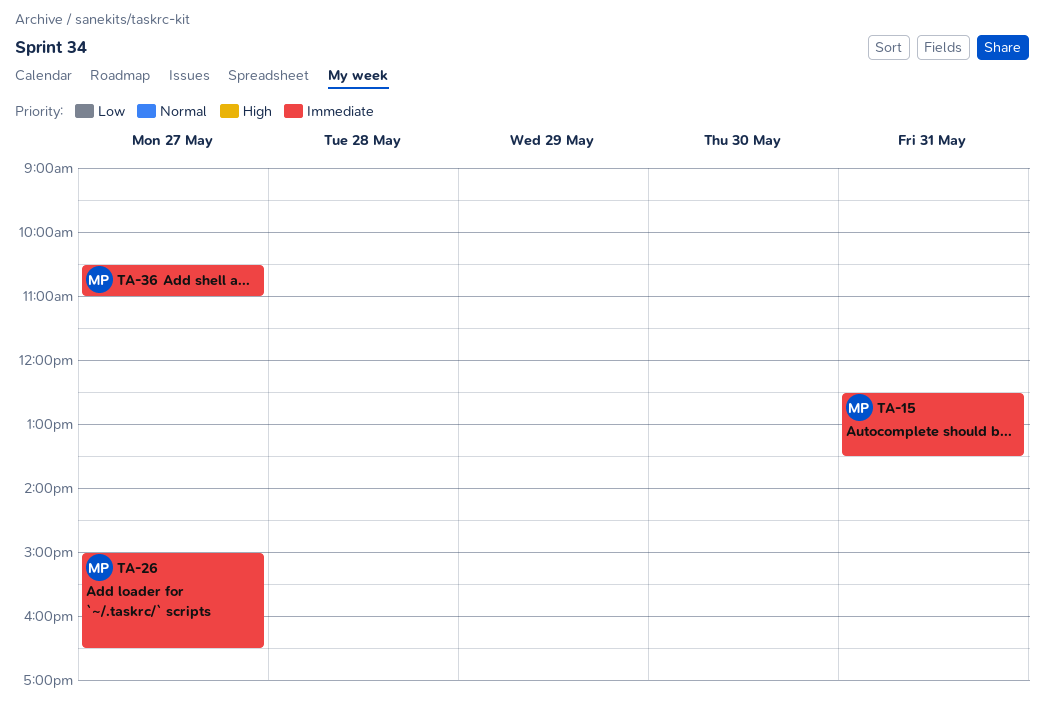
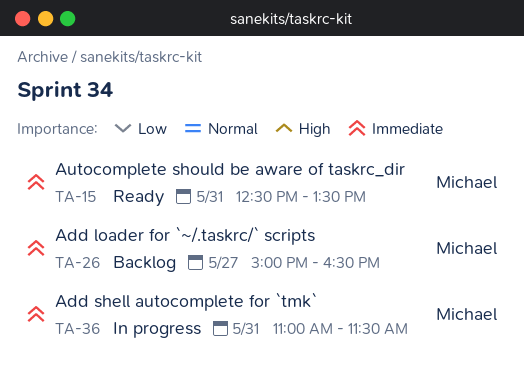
TA-36, day: May 27 -> May 31
TA-36, begins: 10:30 -> 11:00
TA-36, ends: 11:00 -> 11:30

